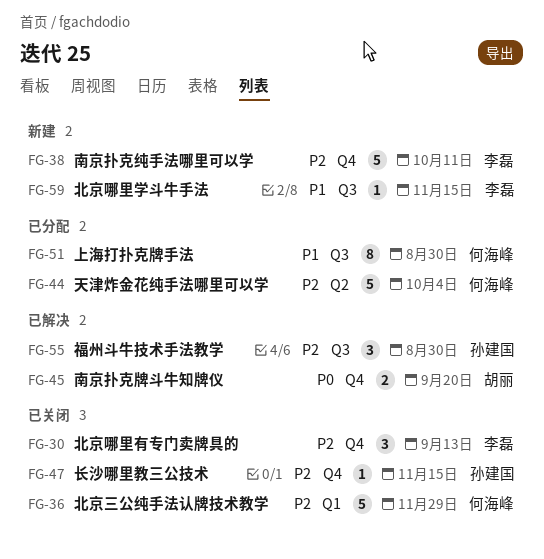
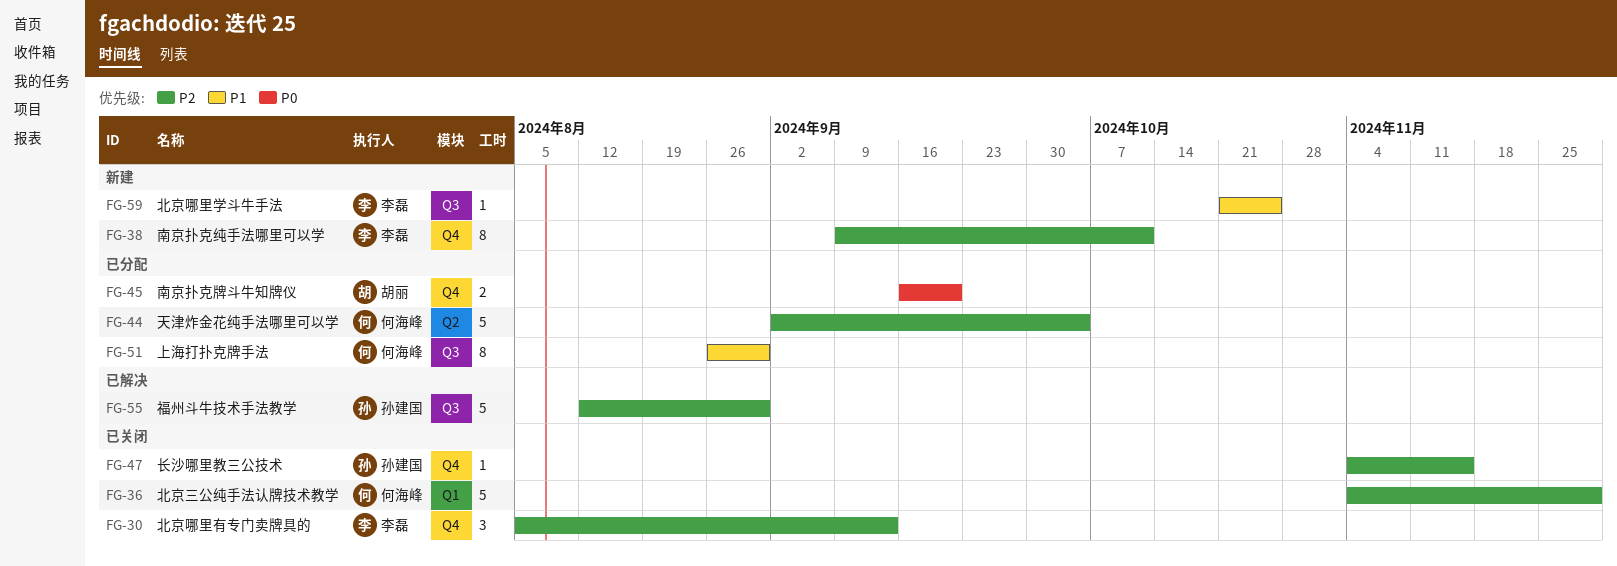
FG-38, estimate: 5 -> 8
FG-45, status: 已解决 -> 已分配
FG-55, estimate: 3 -> 5
FG-59, due: Nov 15 -> Oct 25

